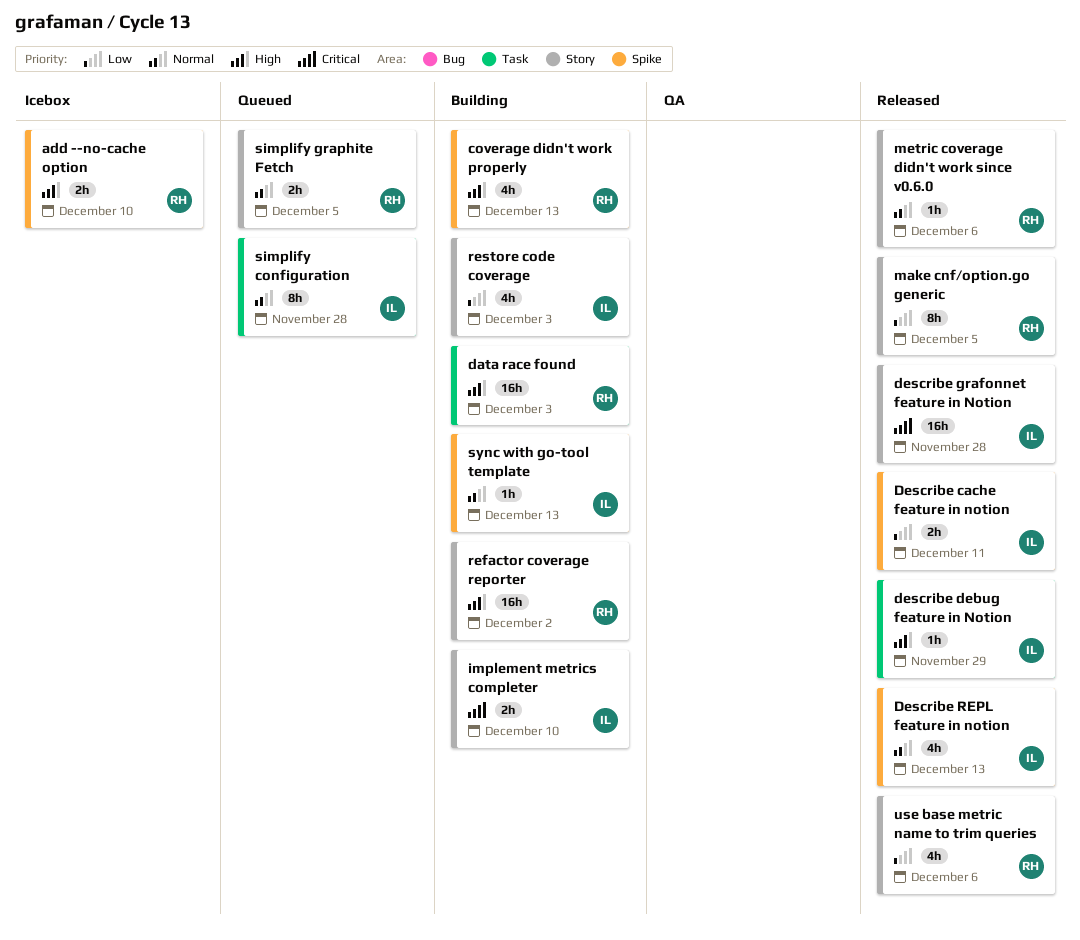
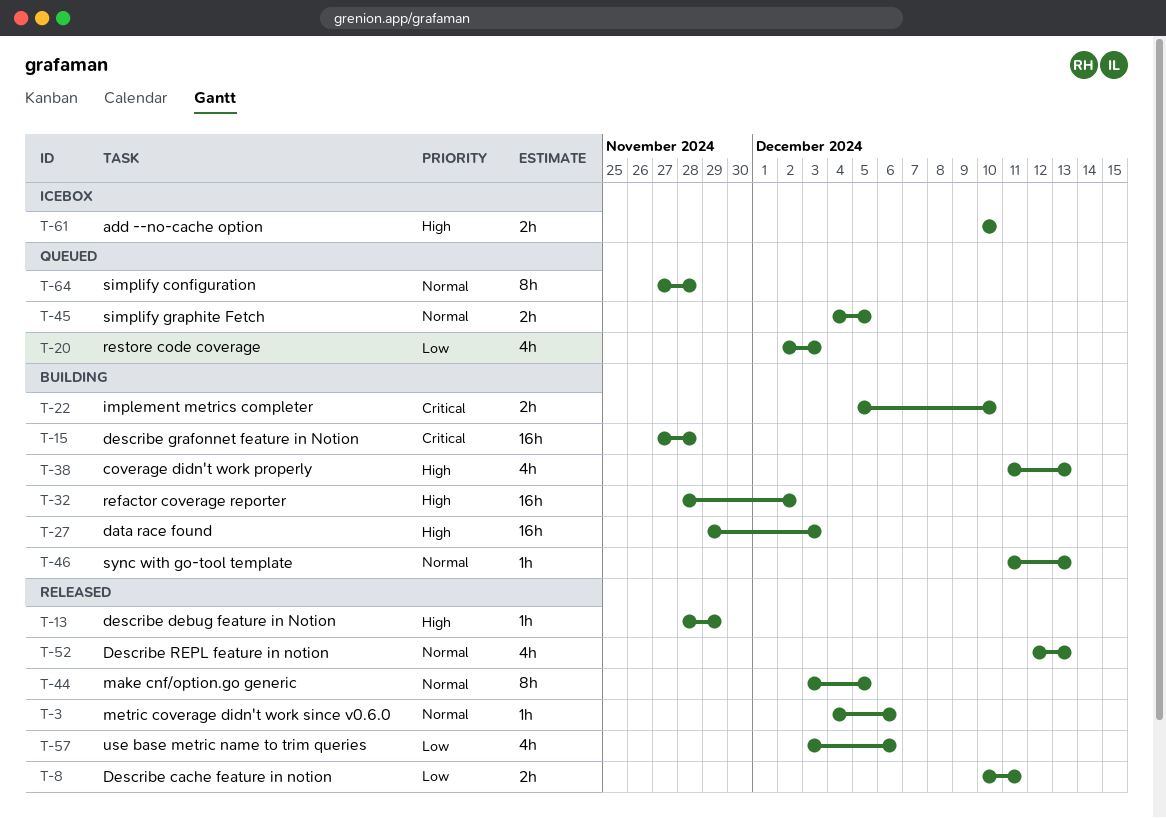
describe grafonnet feature in Notion, status: Released -> Building
make cnf/option.go generic, priority: Low -> Normal
restore code coverage, status: Building -> Queued

